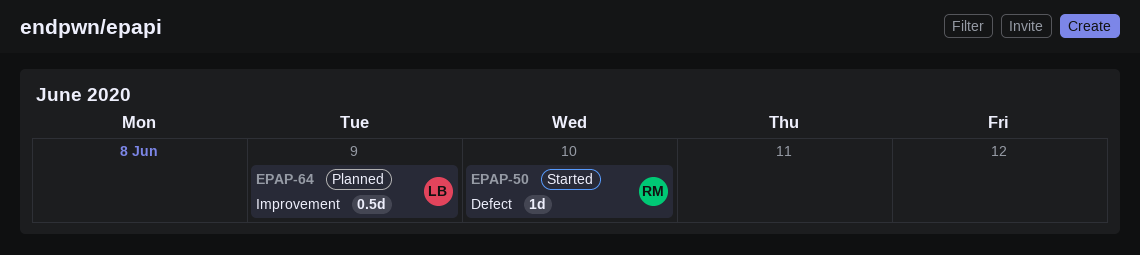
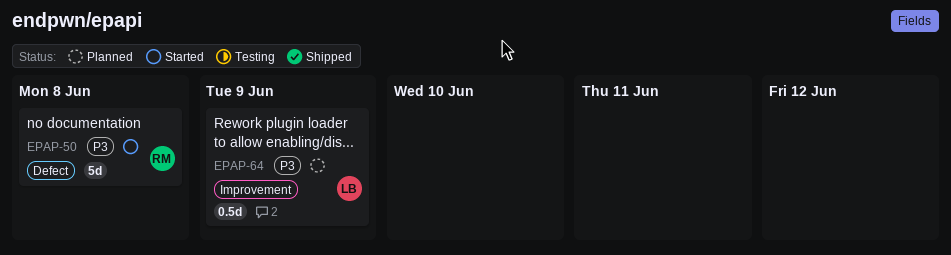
EPAP-50, estimate: 1d -> 5d
EPAP-50, due: Jun 10 -> Jun 8

